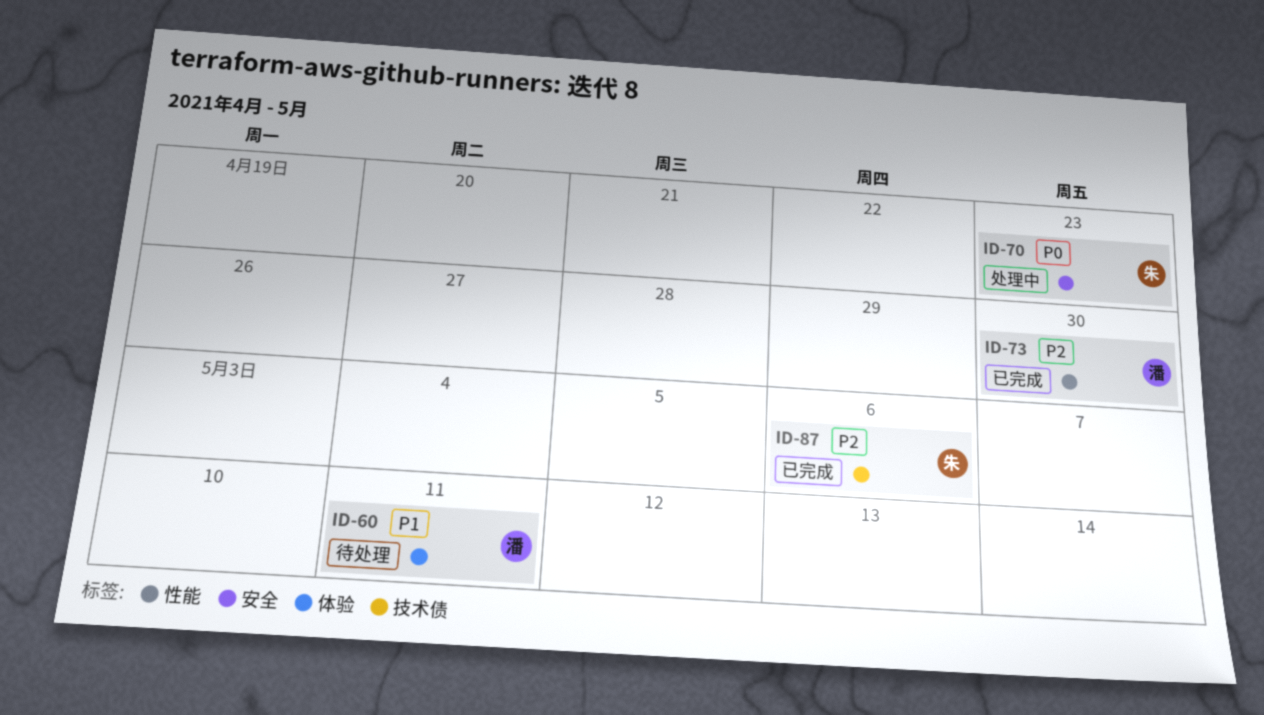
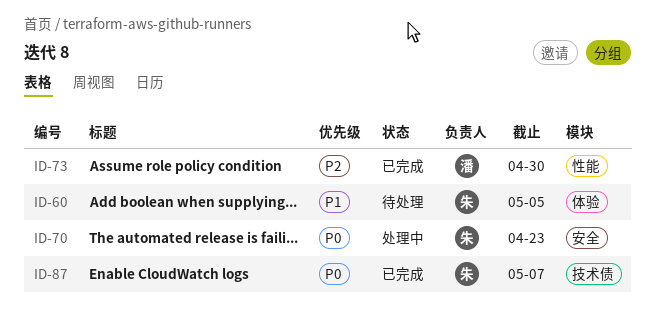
ID-60, owner: 潘 -> 朱
ID-60, due: May 11 -> May 5
ID-87, priority: P2 -> P0
ID-87, due: May 6 -> May 7

